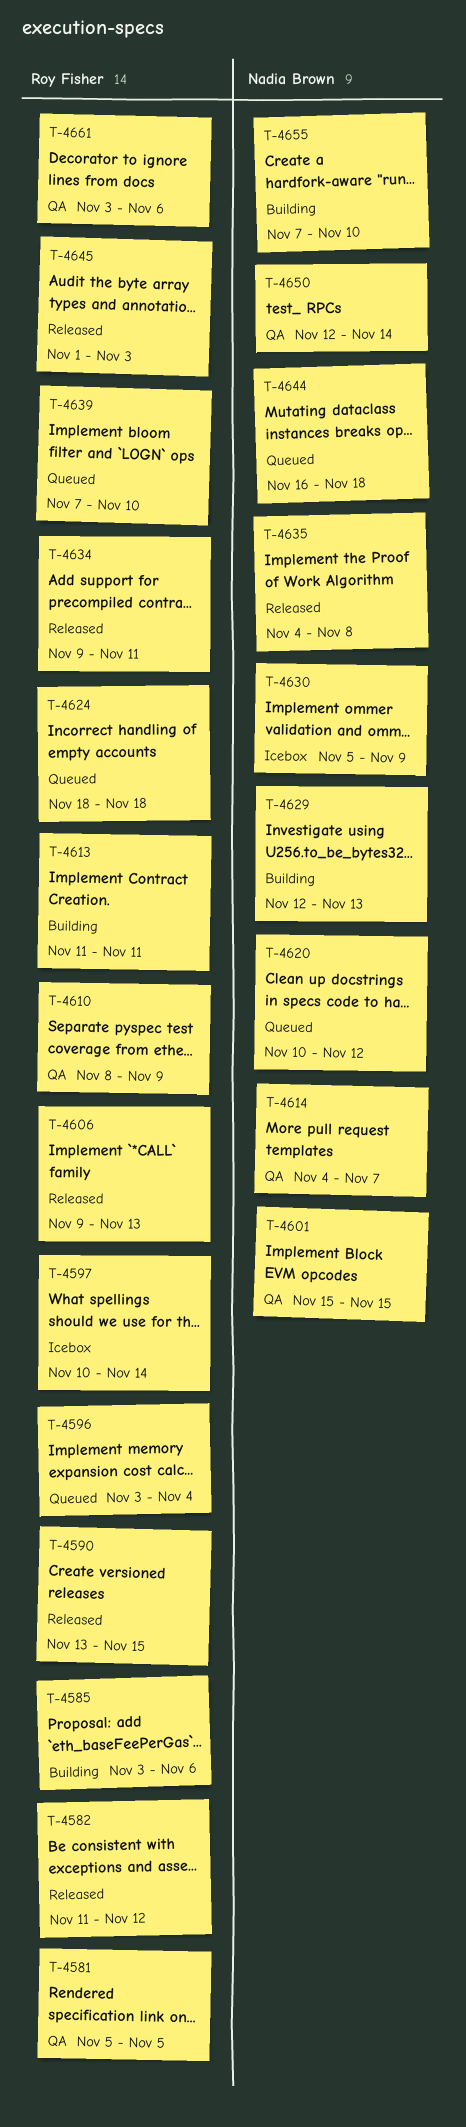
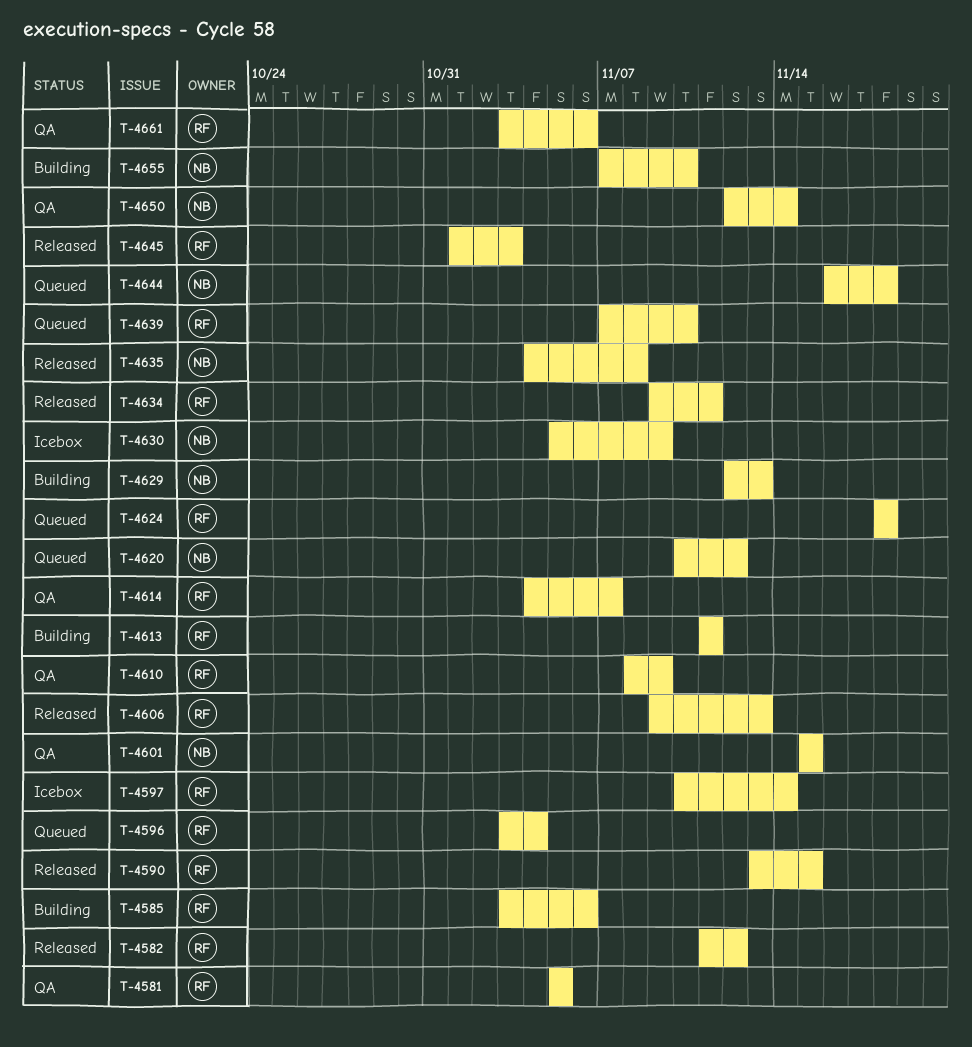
T-4614, owner: Nadia Brown -> Roy Fisher

